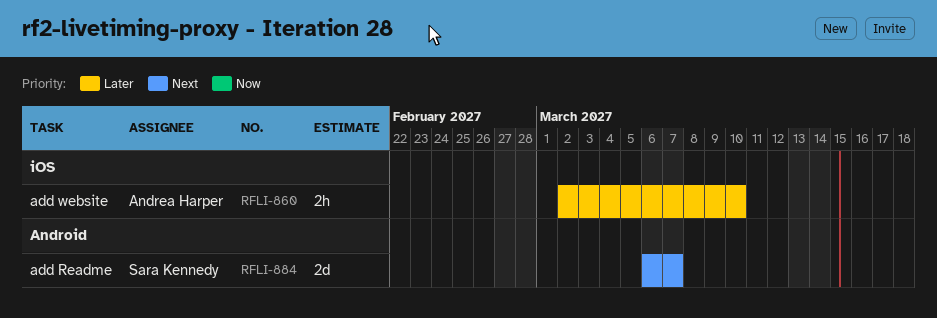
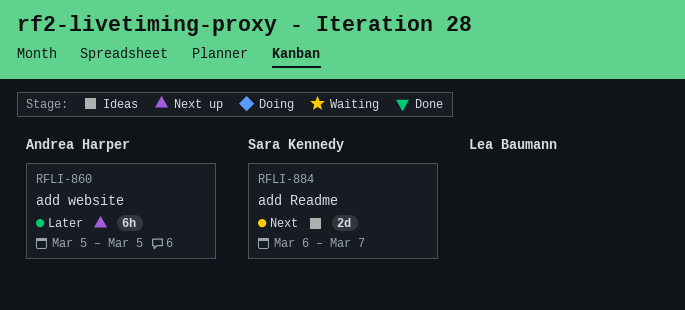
RFLI-860, estimate: 2h -> 6h
RFLI-860, start: Mar 2 -> Mar 5
RFLI-860, due: Mar 10 -> Mar 5

